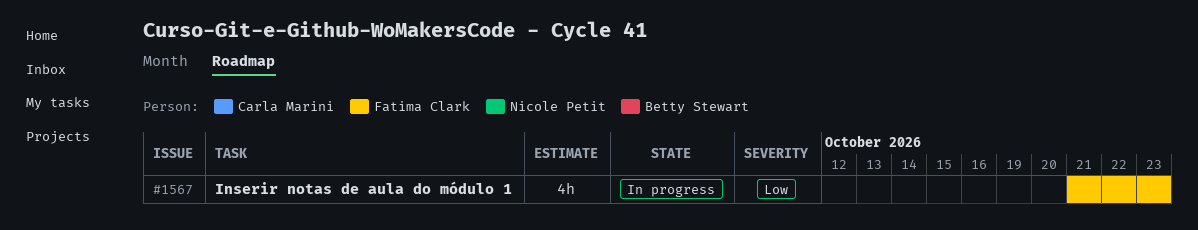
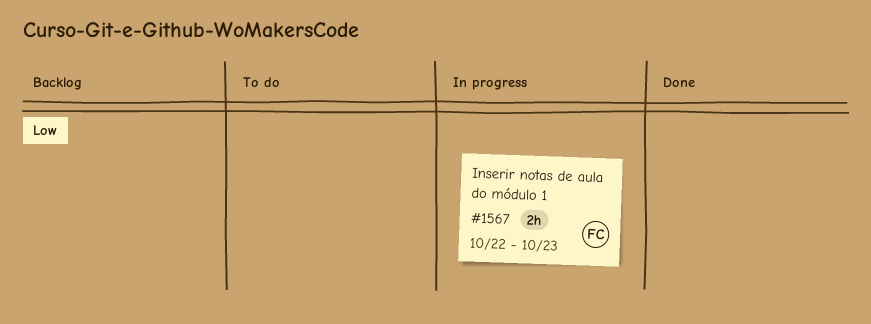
#1567, estimate: 4h -> 2h
#1567, start: Oct 21 -> Oct 22

